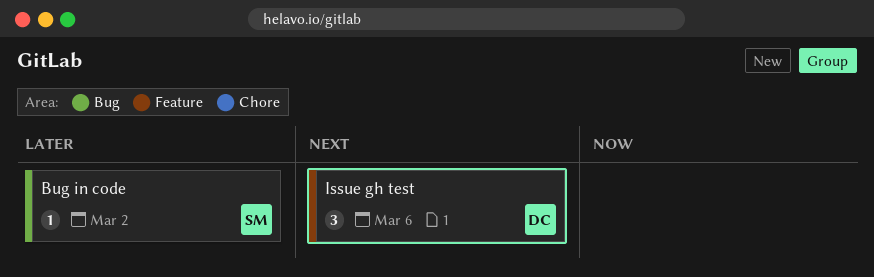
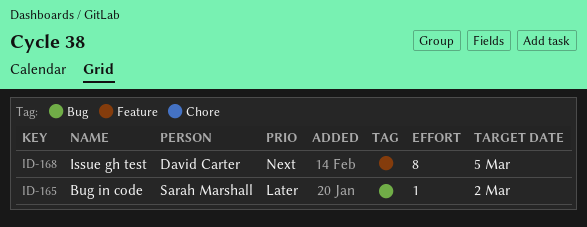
Issue gh test, estimate: 3 -> 8
Issue gh test, due: Mar 6 -> Mar 5

